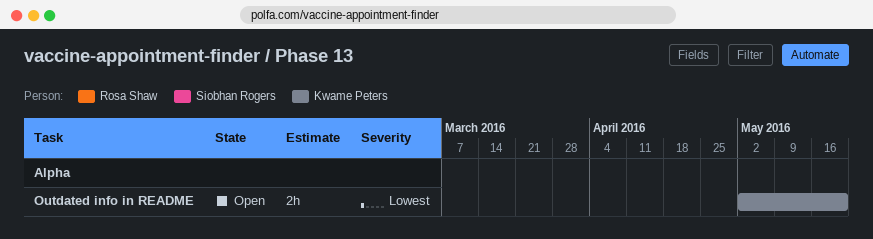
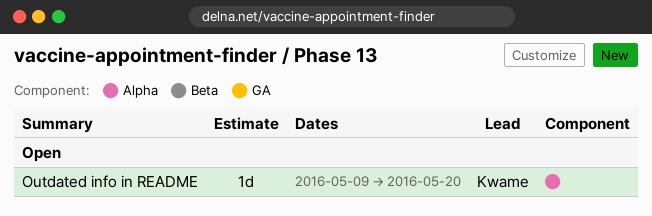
Outdated info in README, estimate: 2h -> 1d
Outdated info in README, start: May 2 -> May 9

